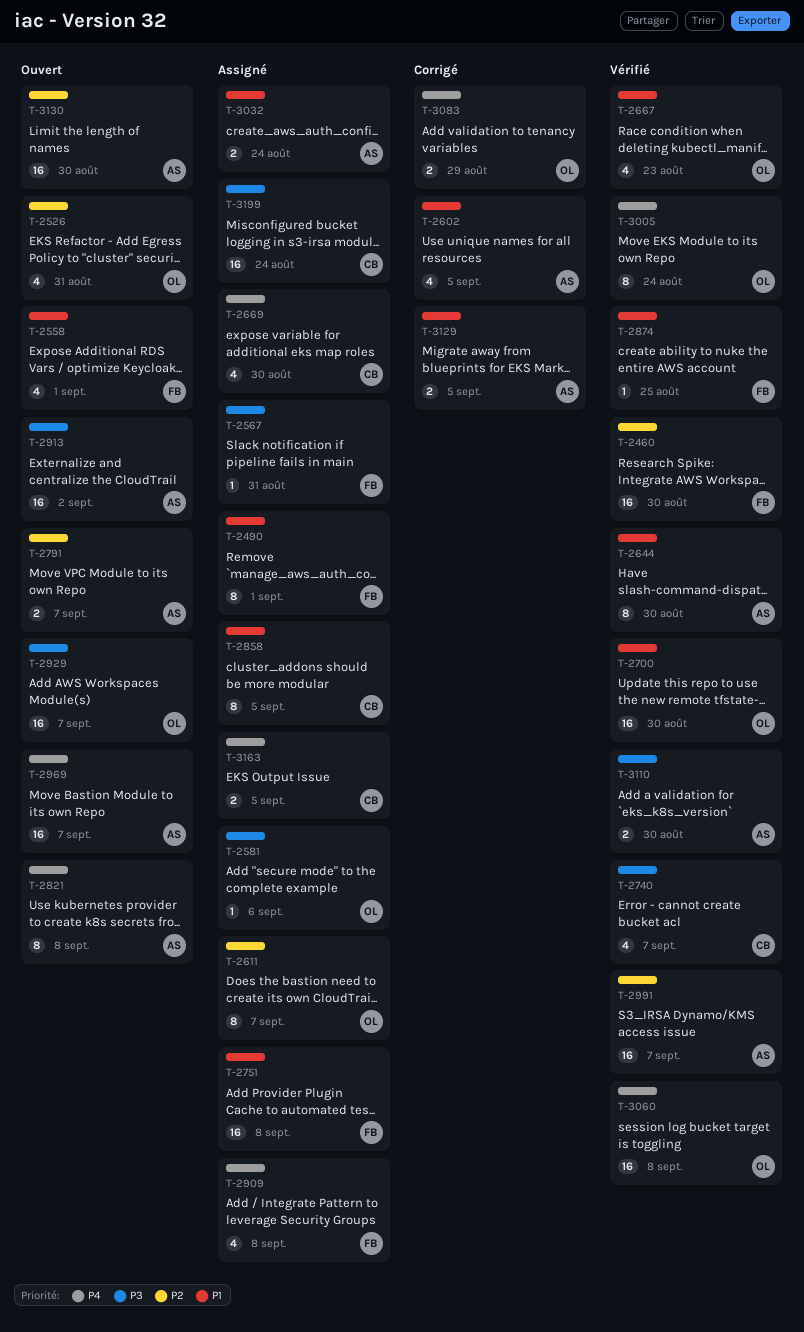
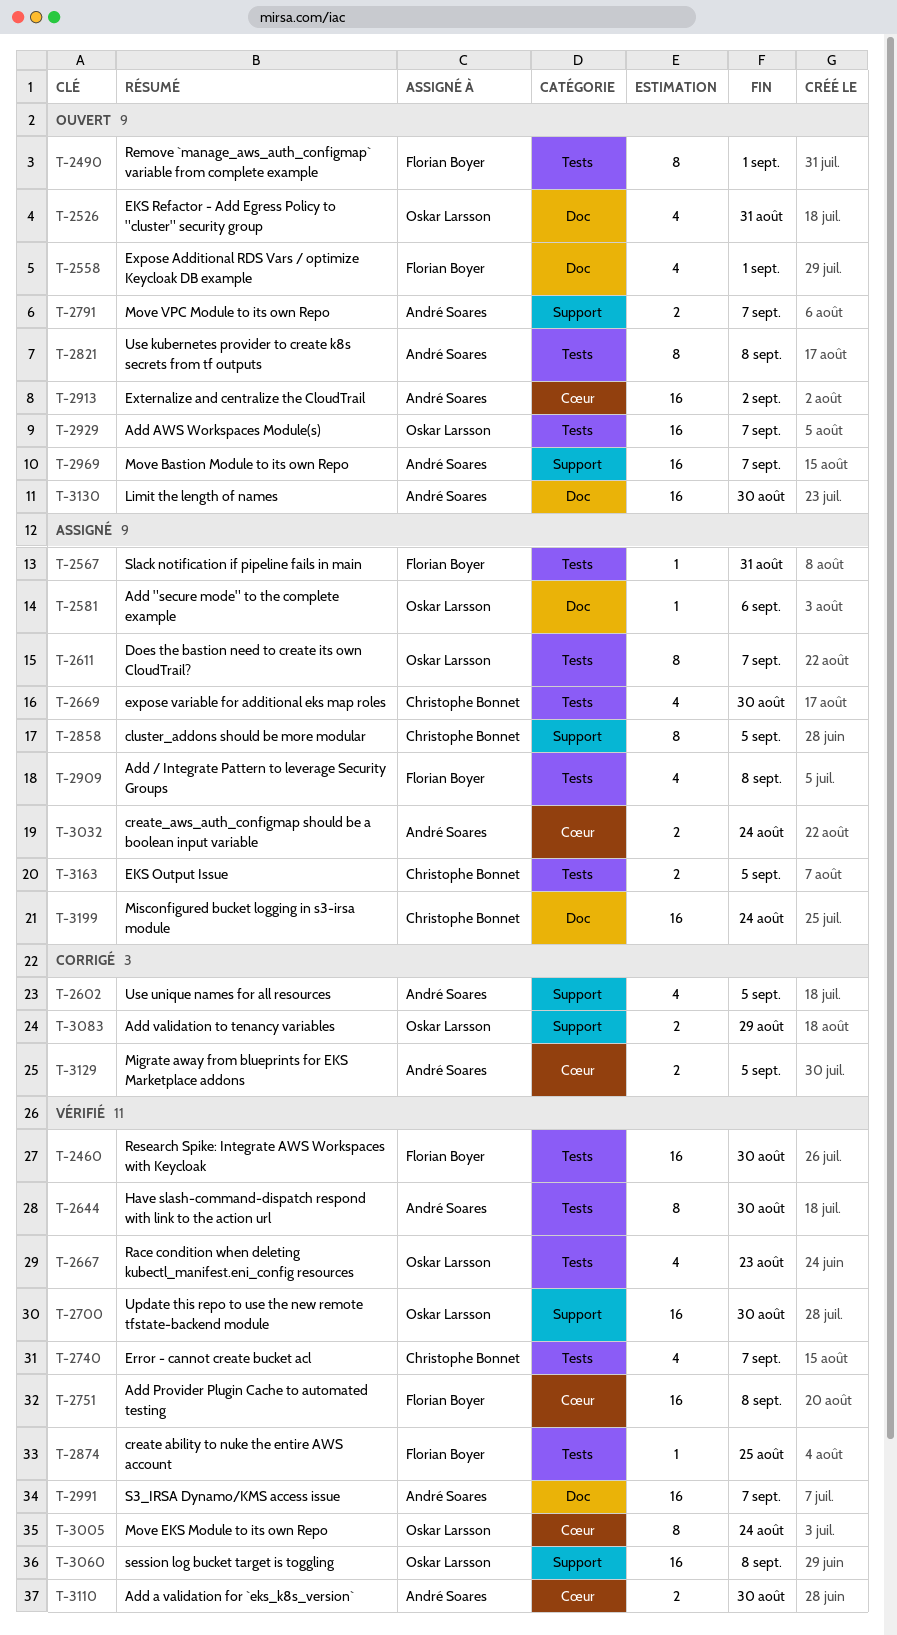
T-2490, status: Assigné -> Ouvert
T-2751, status: Assigné -> Vérifié

